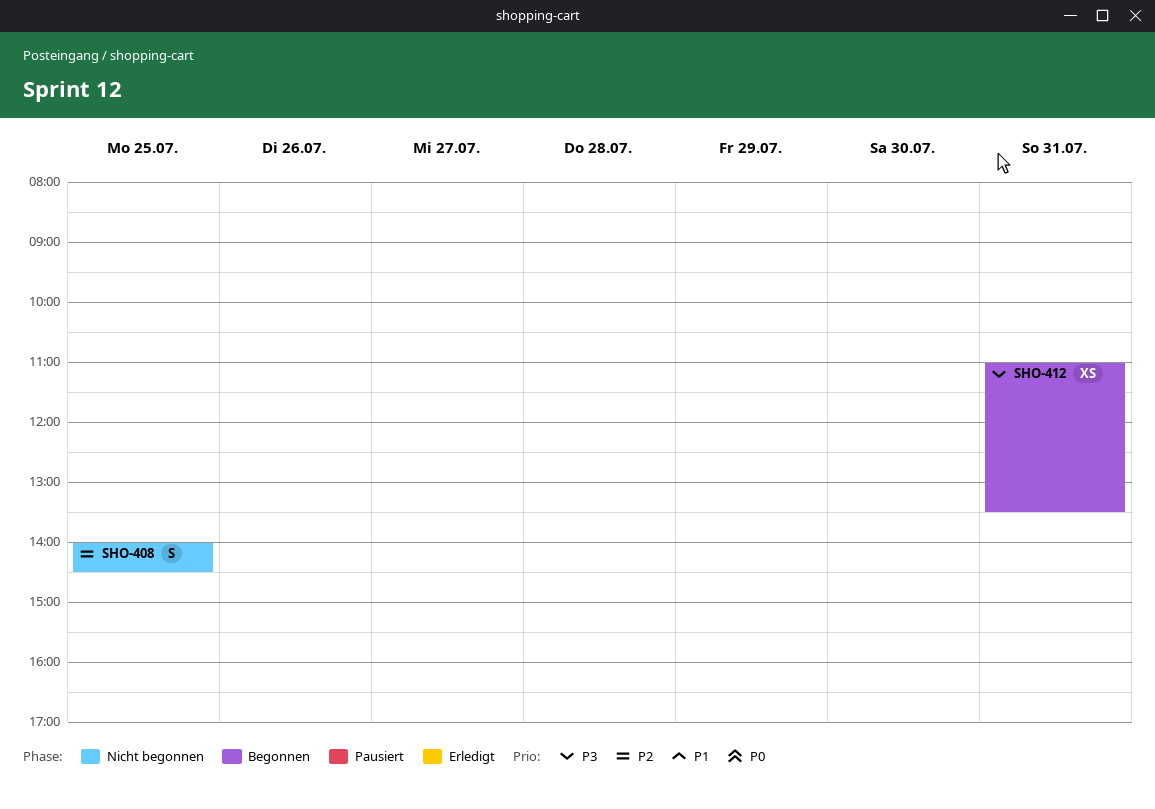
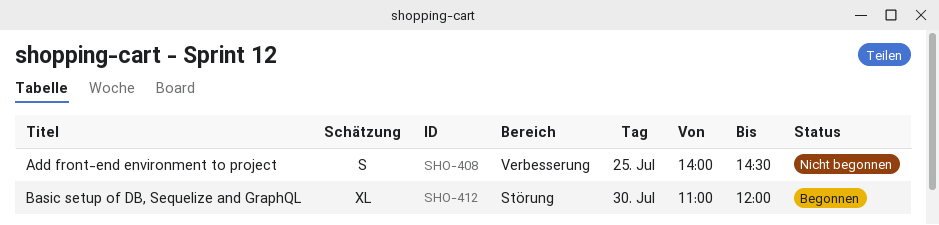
SHO-412, estimate: XS -> XL
SHO-412, day: Jul 31 -> Jul 30
SHO-412, ends: 13:30 -> 12:00

